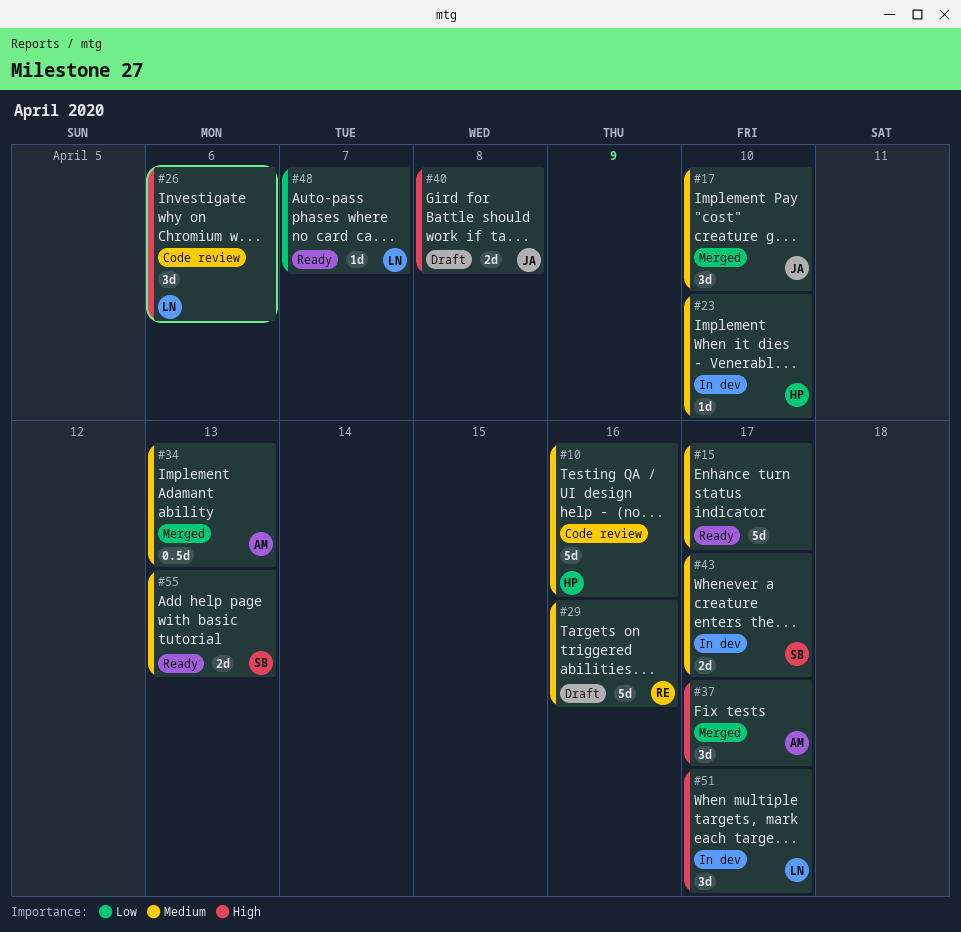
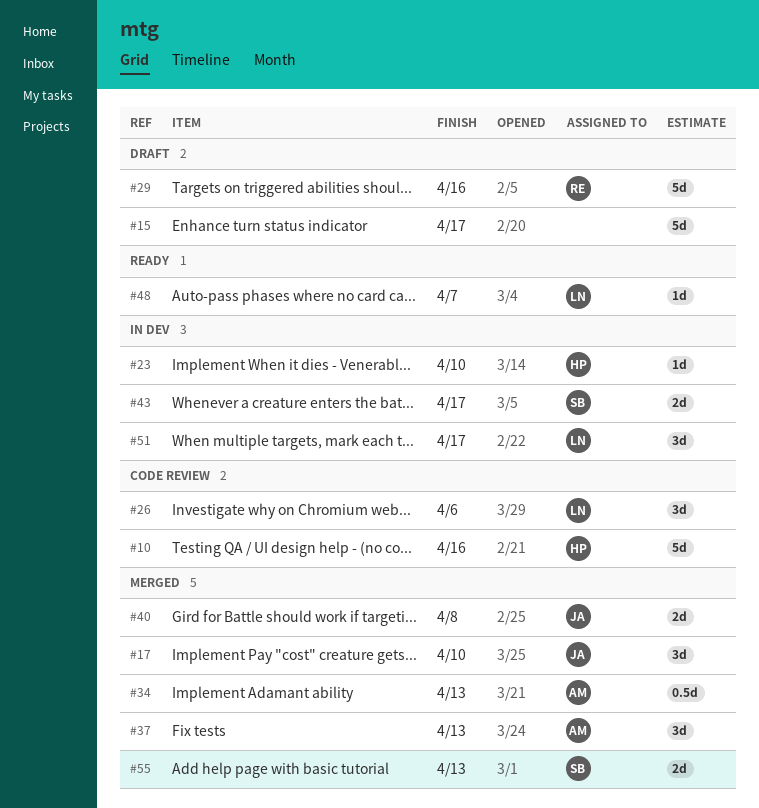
#15, status: Ready -> Draft
#37, due: Apr 17 -> Apr 13
#40, status: Draft -> Merged
#55, status: Ready -> Merged

